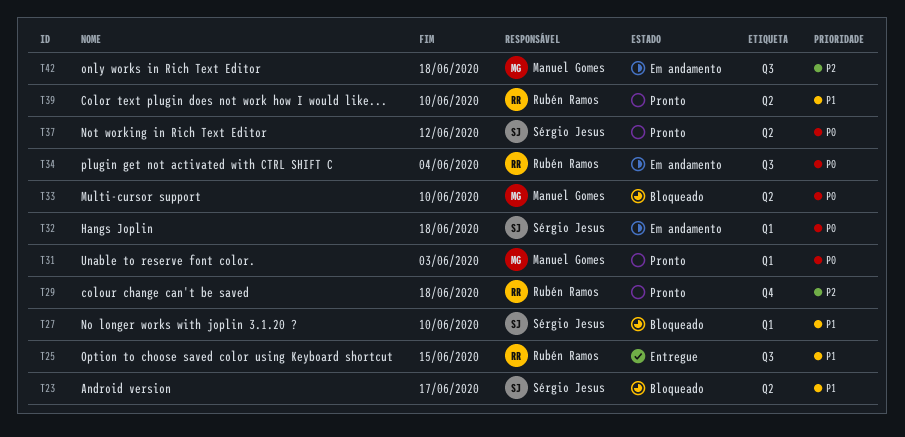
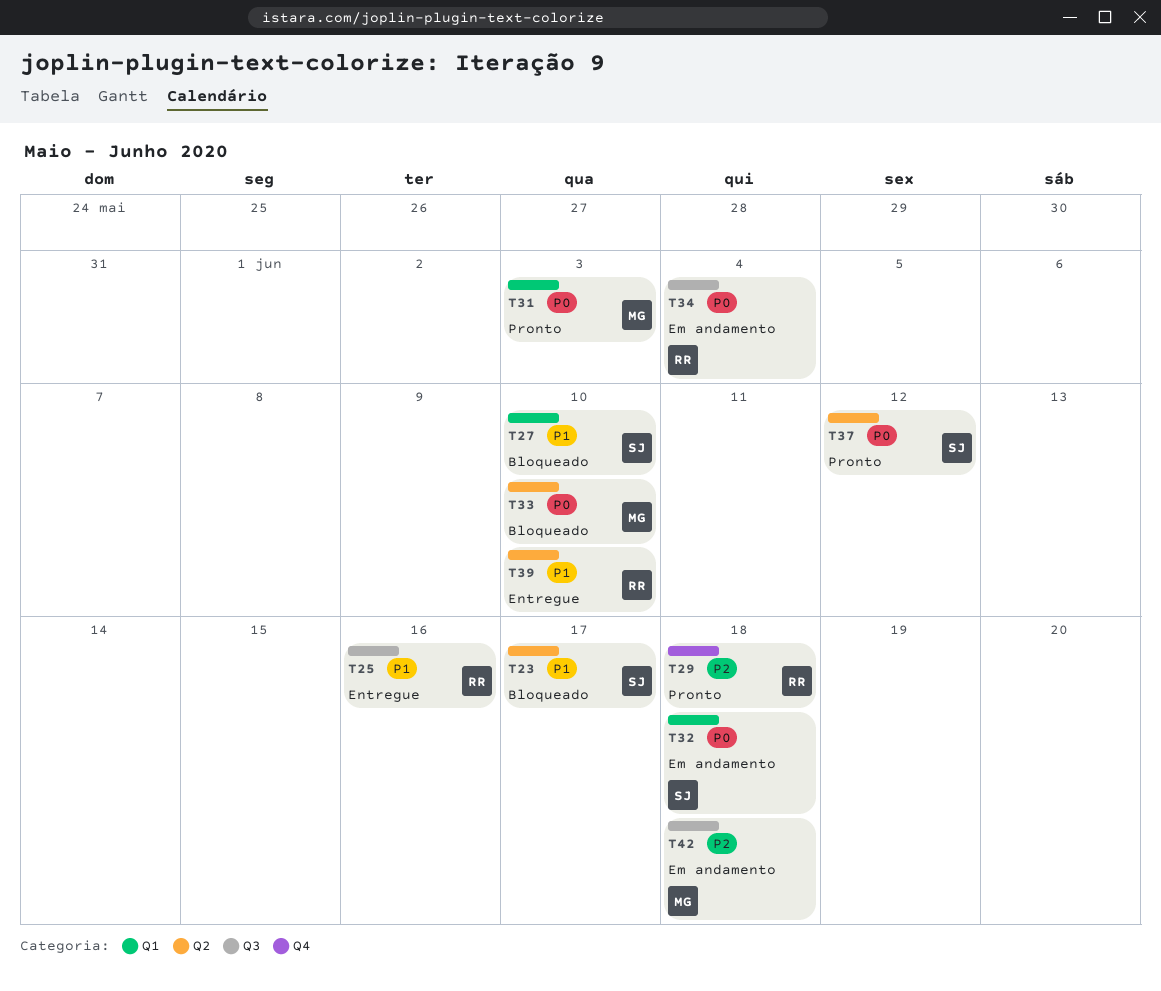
T25, due: Jun 15 -> Jun 16
T39, status: Pronto -> Entregue

